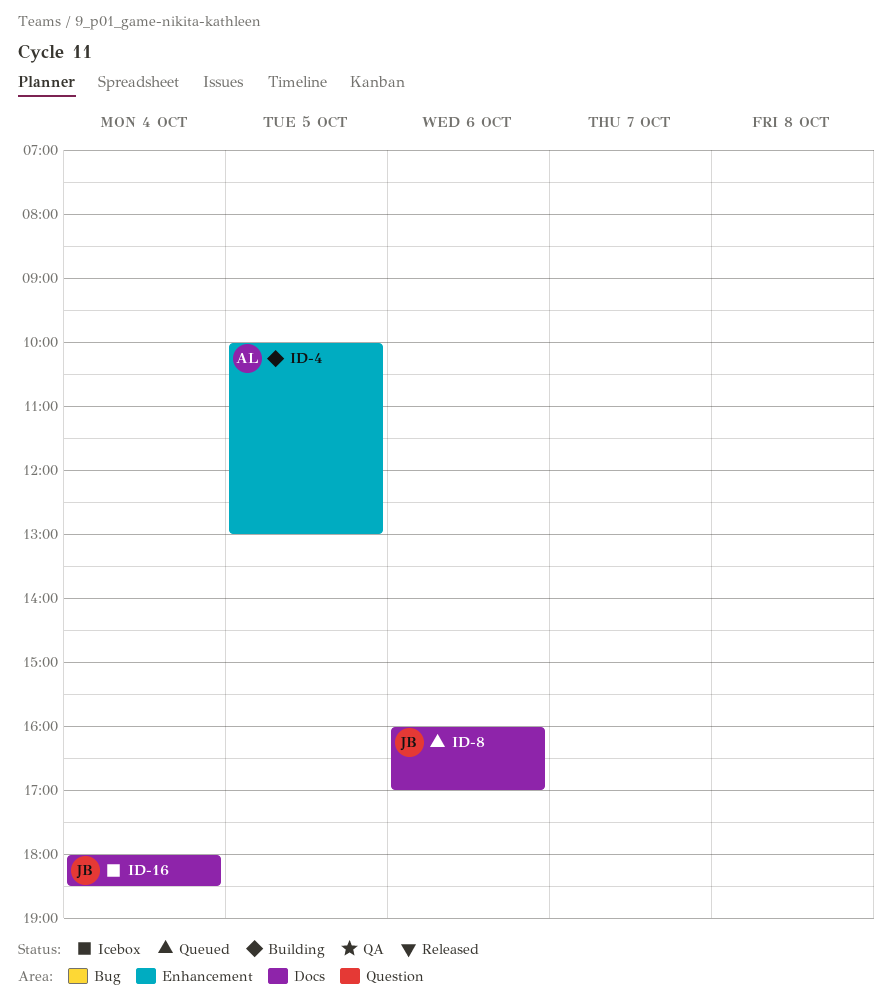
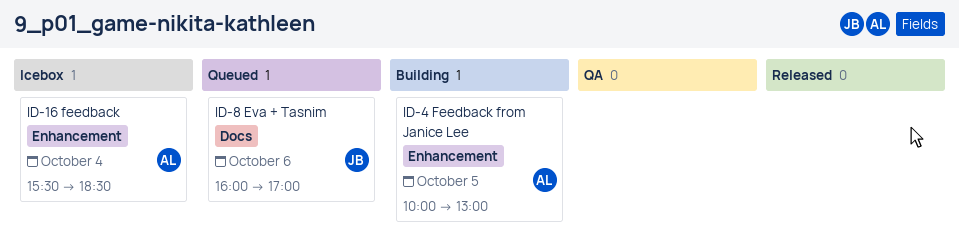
ID-16, owner: JB -> AL
ID-16, label: Docs -> Enhancement
ID-16, begins: 18:00 -> 15:30

